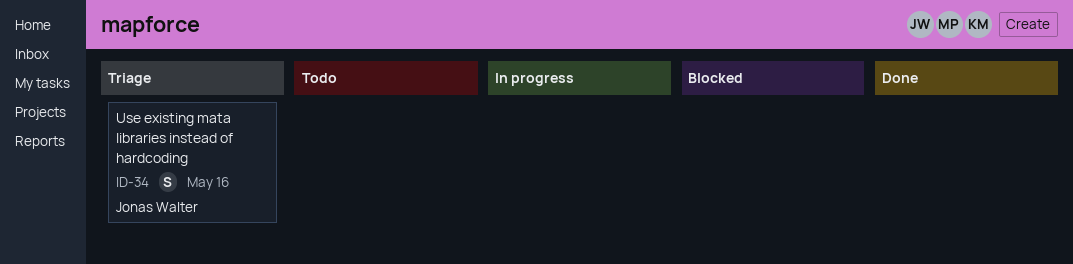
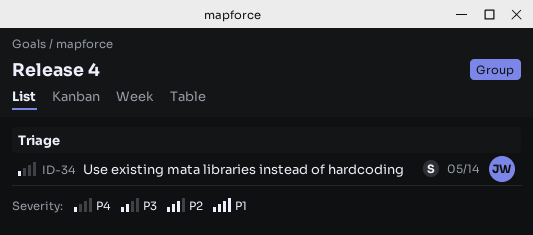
ID-34, due: May 16 -> May 14

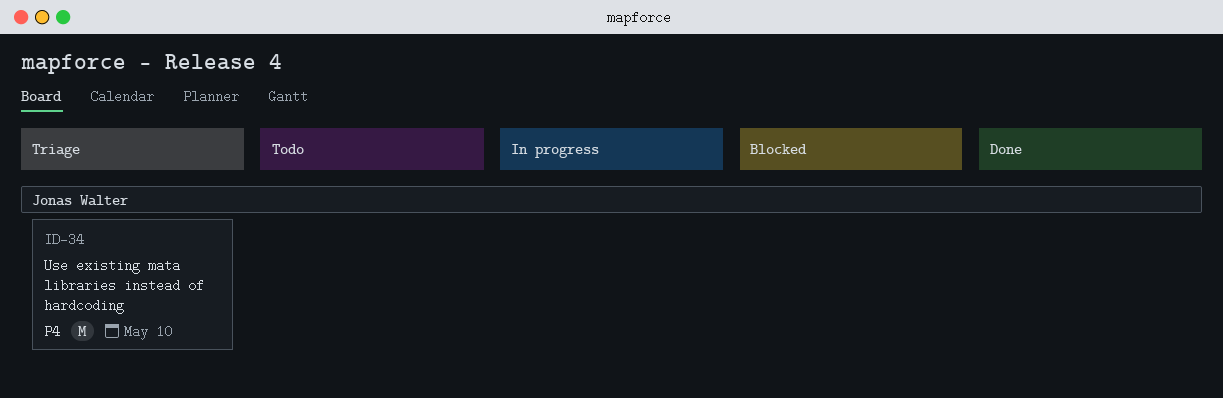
ID-34, estimate: S -> M
ID-34, due: May 14 -> May 10

